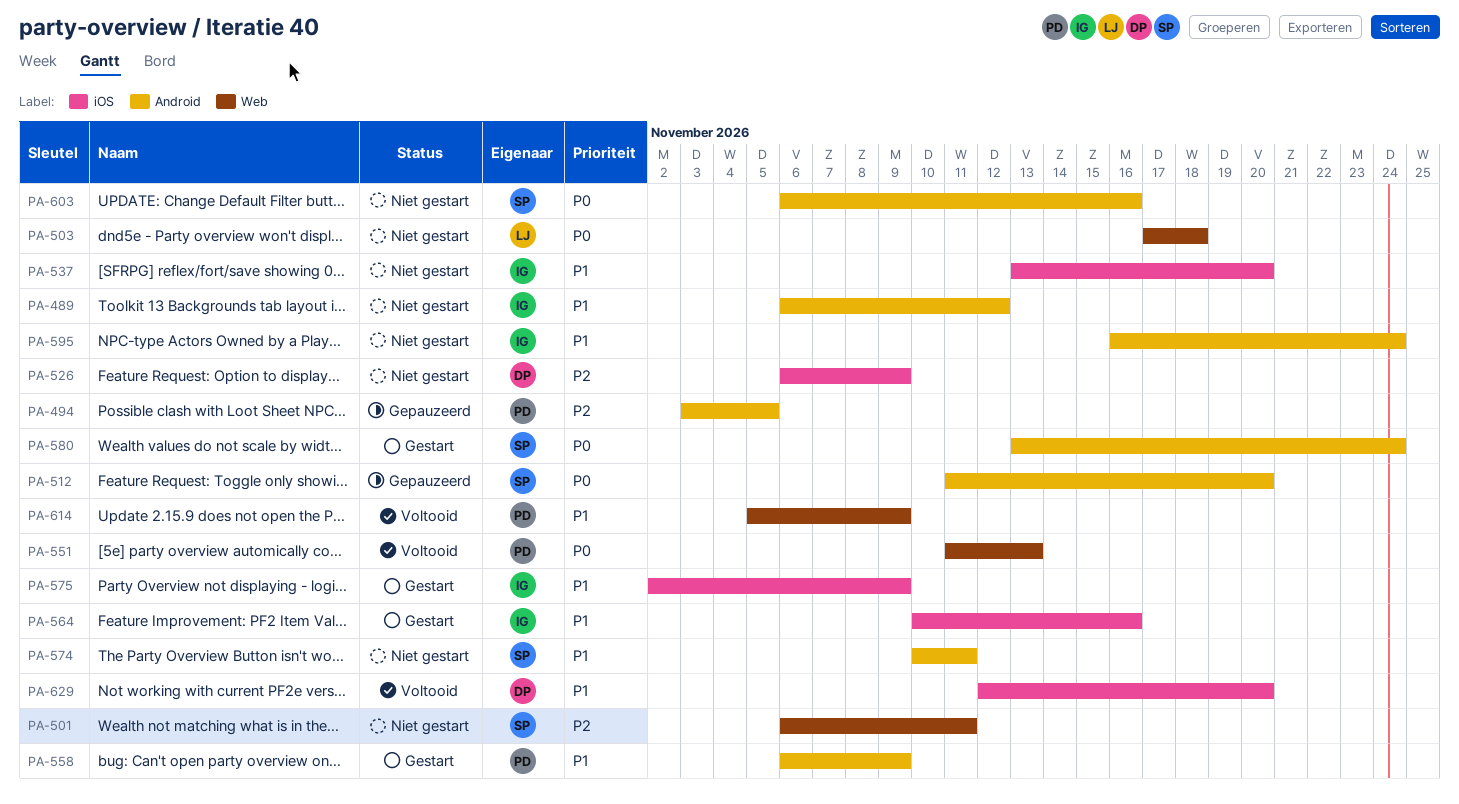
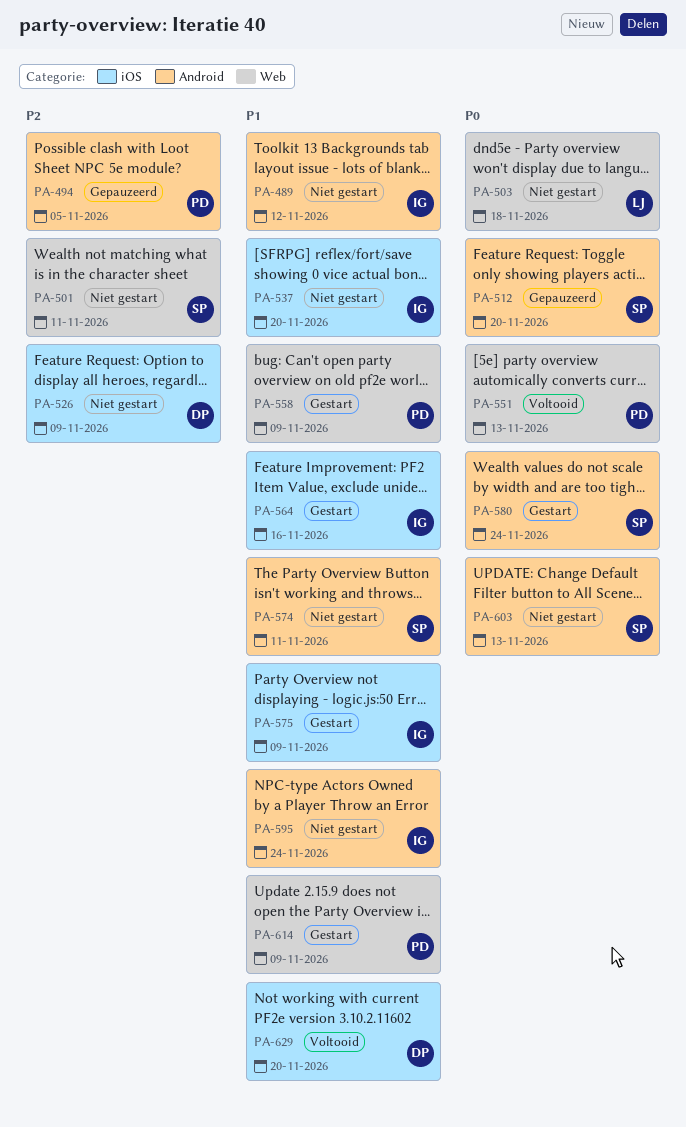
PA-558, label: Android -> Web
PA-603, due: Nov 16 -> Nov 13
PA-614, status: Voltooid -> Gestart

